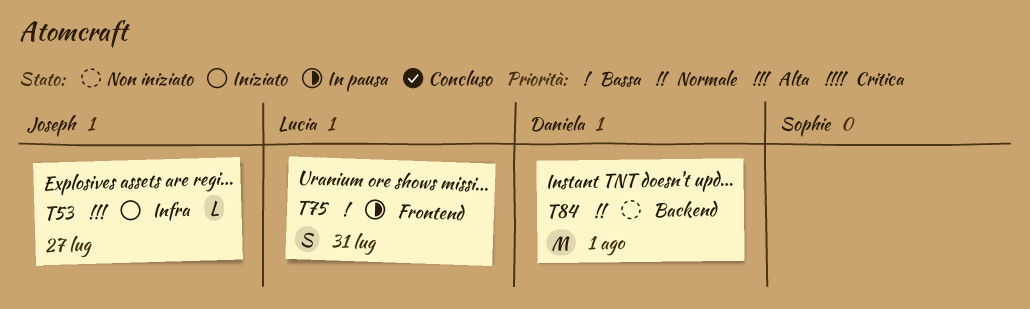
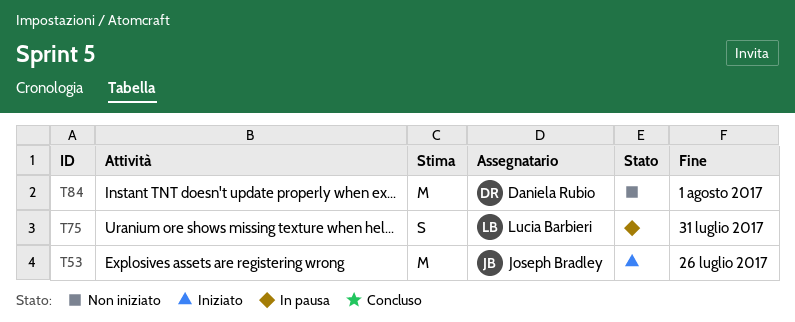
T53, estimate: L -> M
T53, due: Jul 27 -> Jul 26

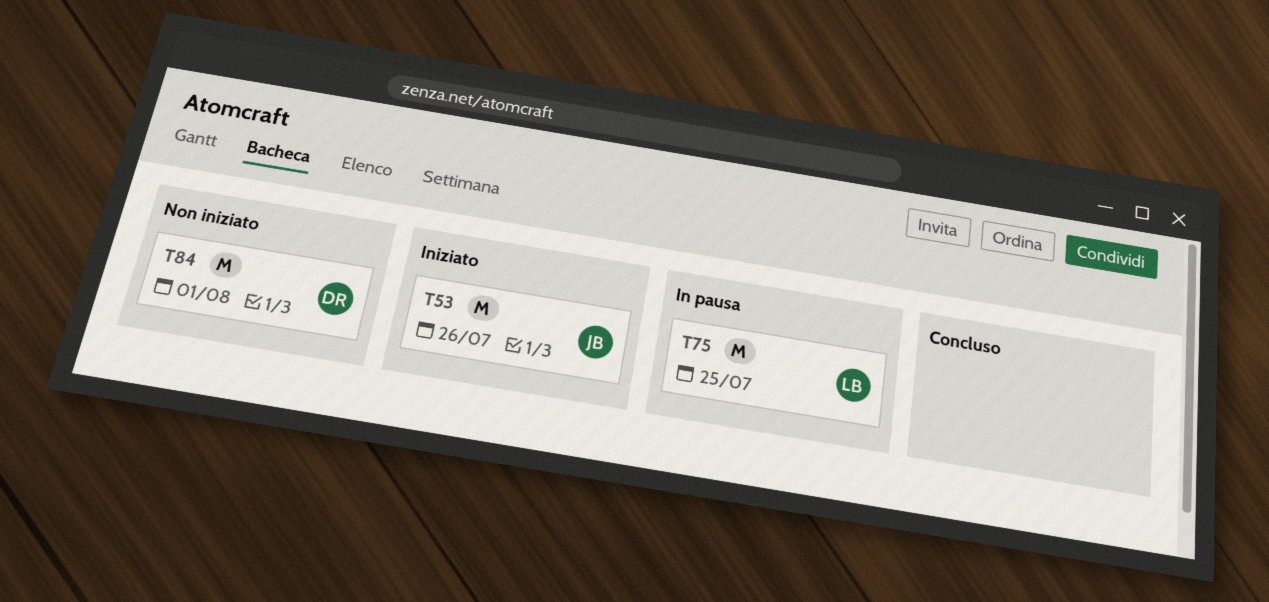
T75, estimate: S -> M
T75, due: Jul 31 -> Jul 25

